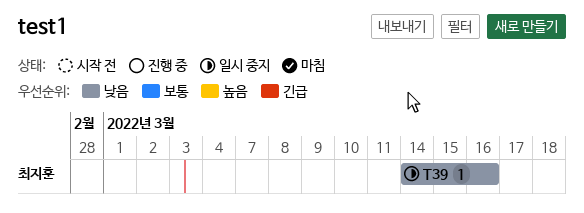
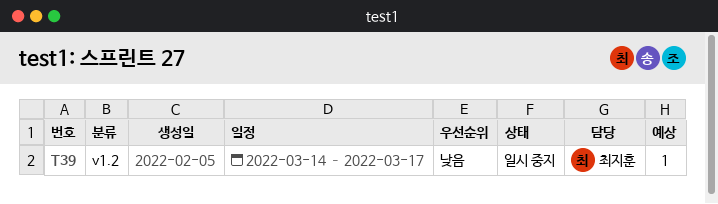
T39, due: Mar 16 -> Mar 17

